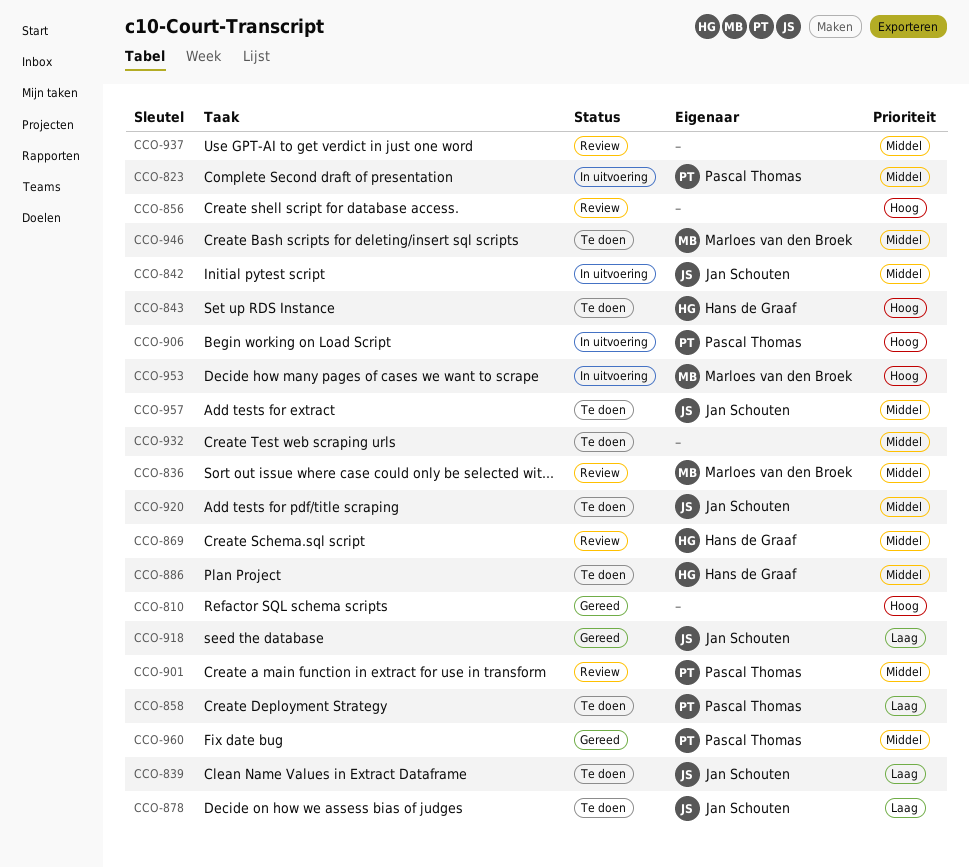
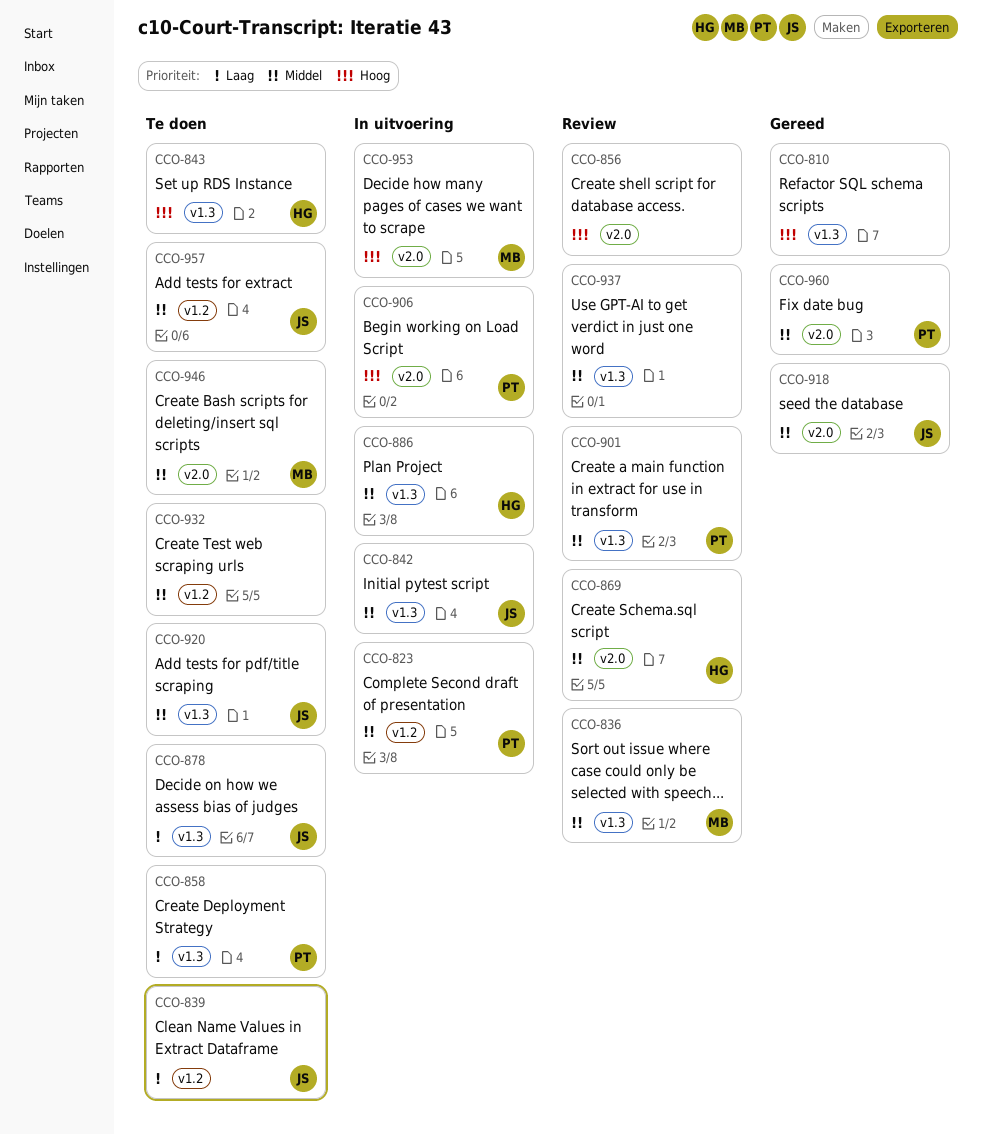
CCO-886, status: Te doen -> In uitvoering
CCO-918, priority: Laag -> Middel

